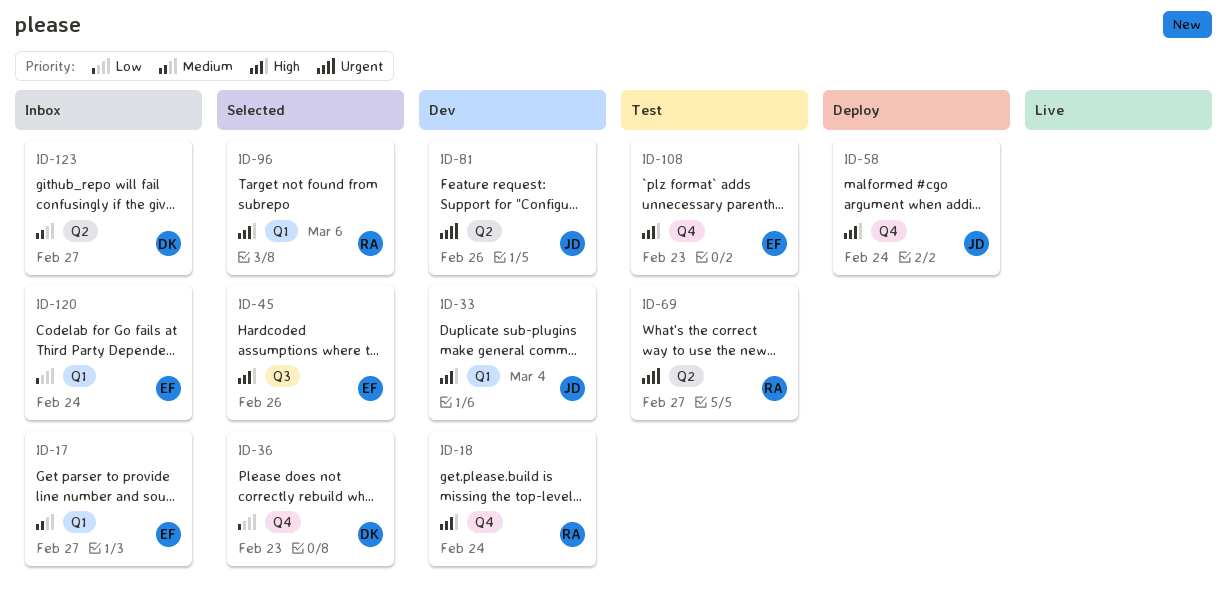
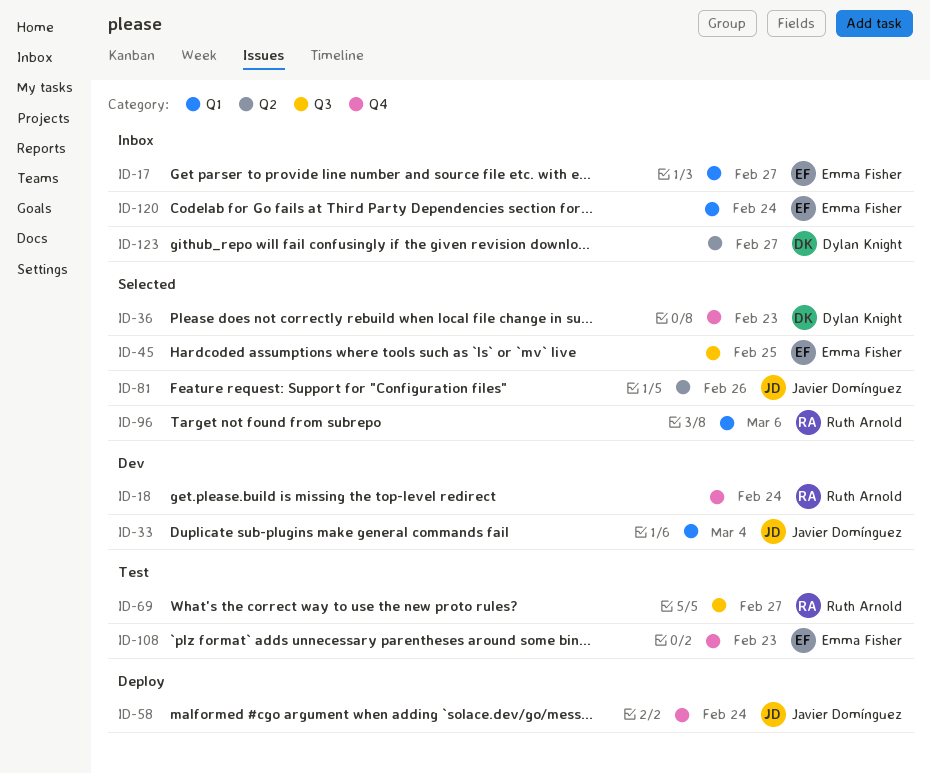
ID-45, due: Feb 26 -> Feb 25
ID-69, label: Q2 -> Q3
ID-81, status: Dev -> Selected

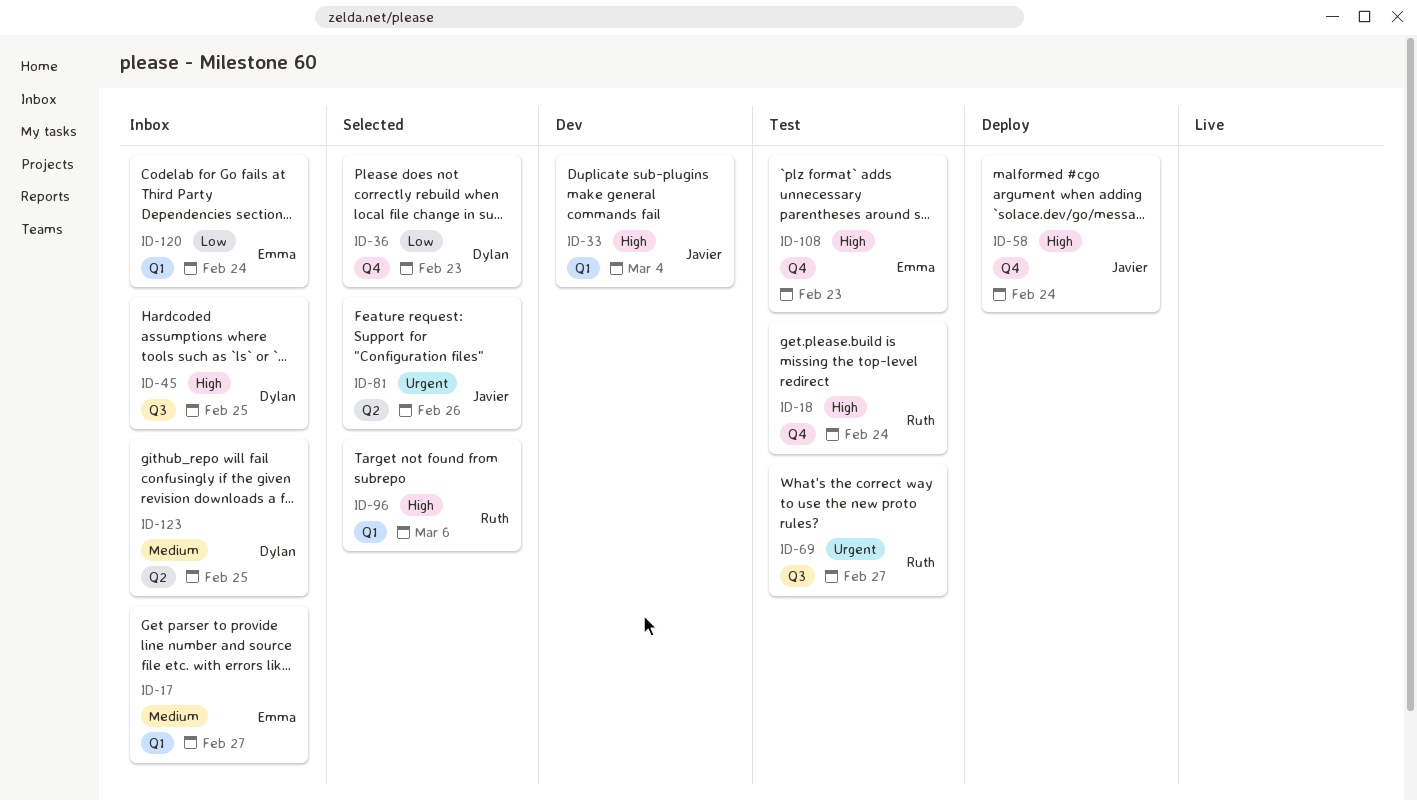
ID-18, status: Dev -> Test
ID-45, status: Selected -> Inbox
ID-45, owner: Emma Fisher -> Dylan Knight
ID-123, due: Feb 27 -> Feb 25

